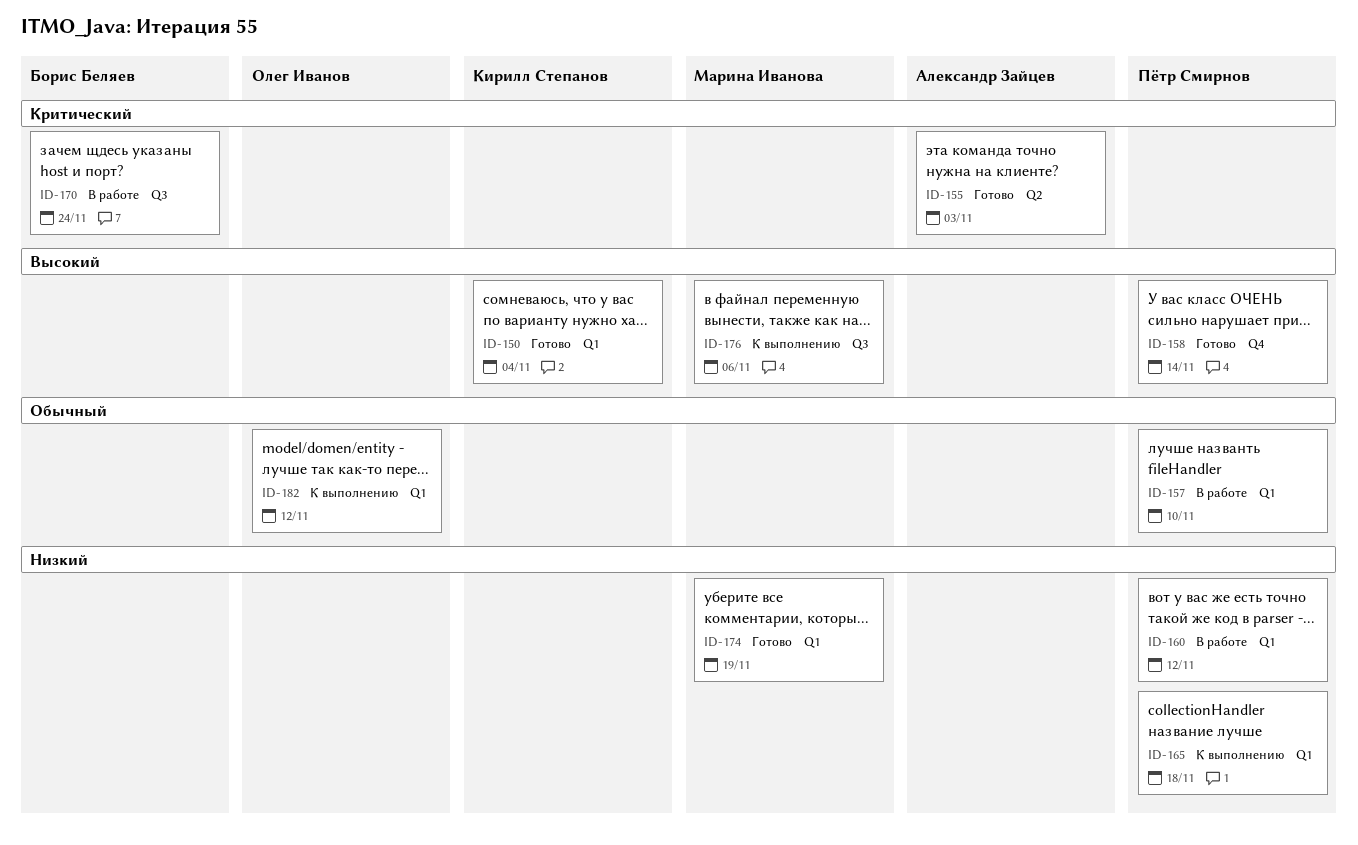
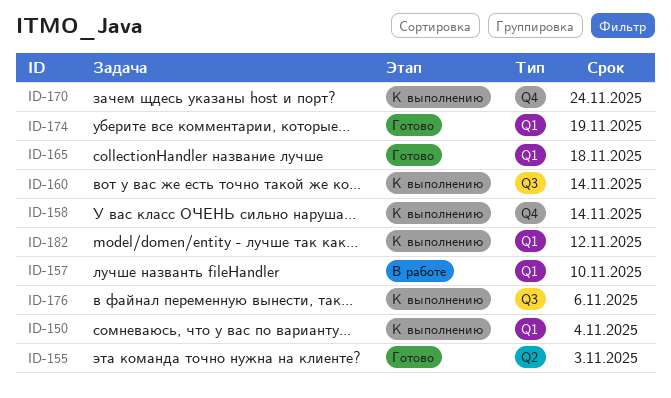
ID-150, status: Готово -> К выполнению
ID-158, status: Готово -> К выполнению
ID-160, status: В работе -> К выполнению
ID-160, label: Q1 -> Q3
ID-160, due: Nov 12 -> Nov 14
ID-165, status: К выполнению -> Готово
ID-170, status: В работе -> К выполнению
ID-170, label: Q3 -> Q4

